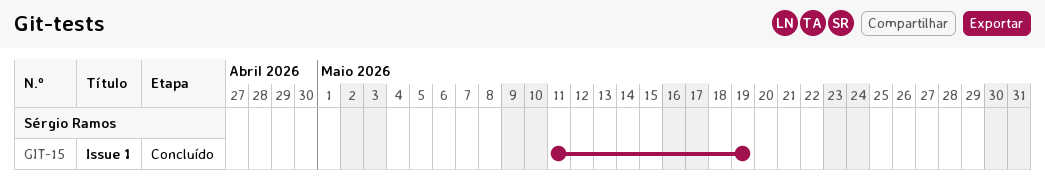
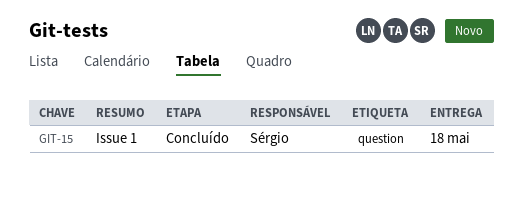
GIT-15, due: May 19 -> May 18

